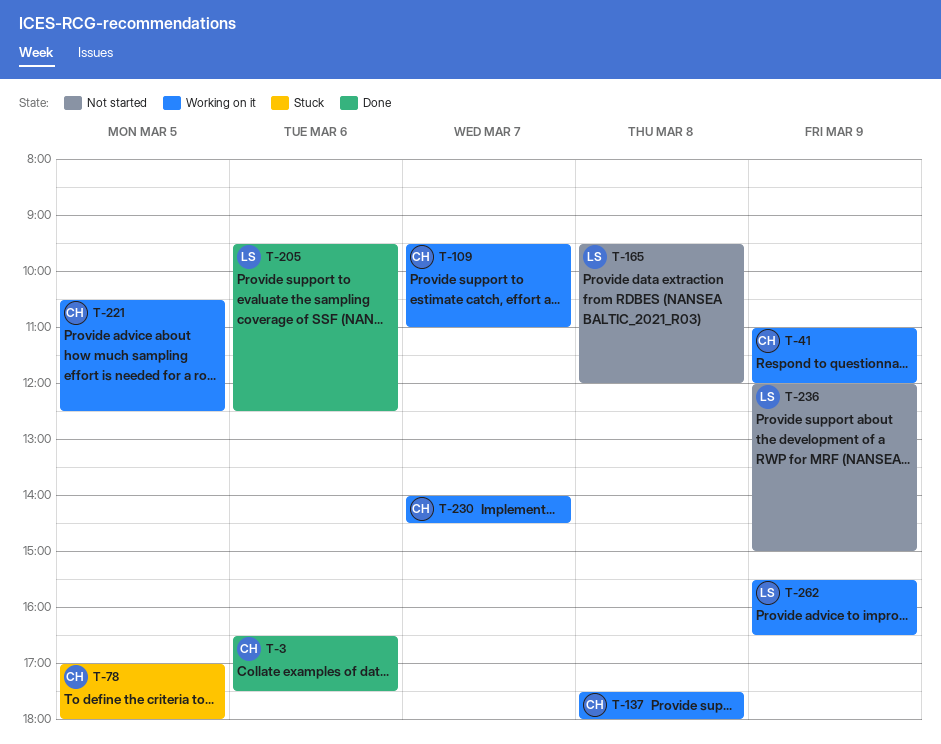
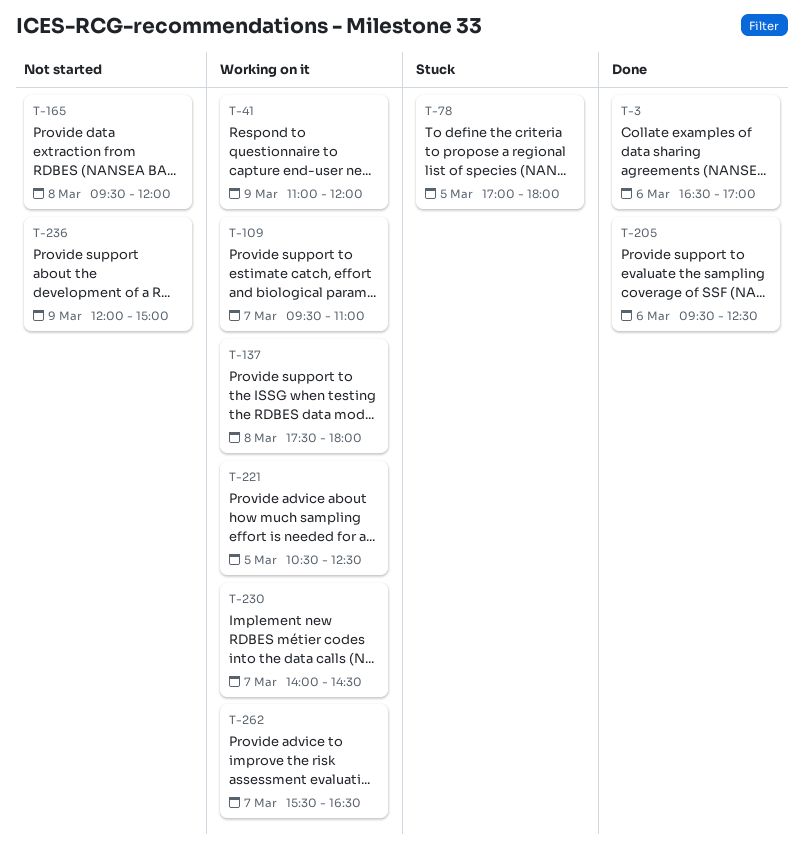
T-3, ends: 17:30 -> 17:00
T-262, day: Mar 9 -> Mar 7

